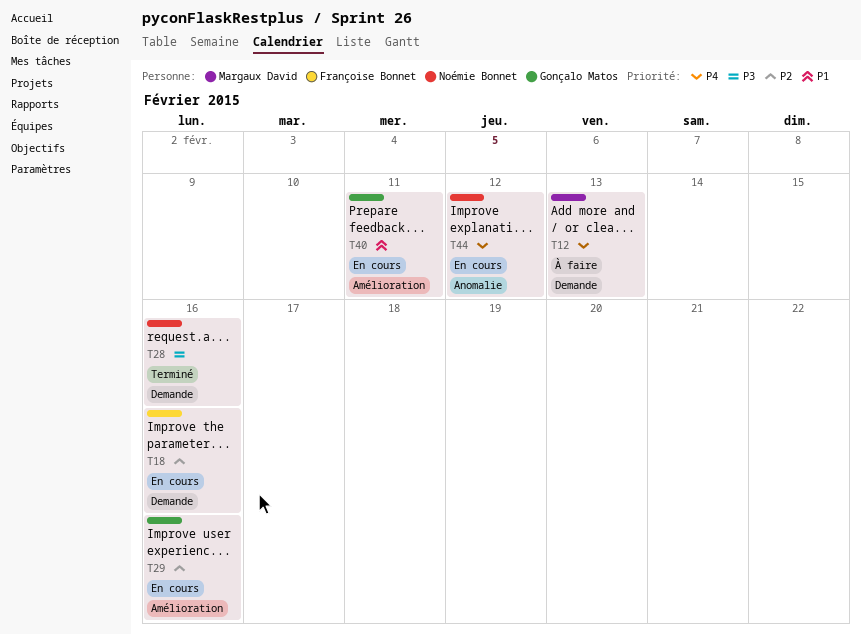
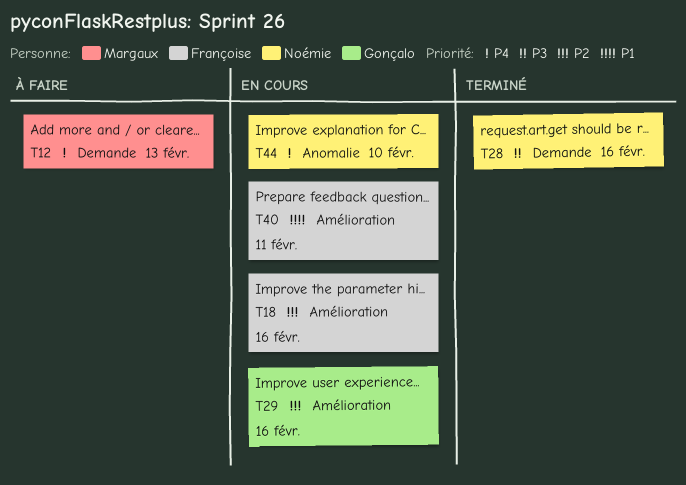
T18, label: Demande -> Amélioration
T40, owner: Gonçalo Matos -> Françoise Bonnet
T44, due: Feb 12 -> Feb 10

